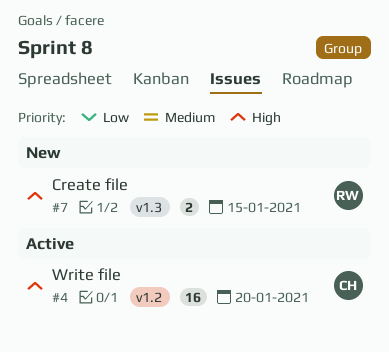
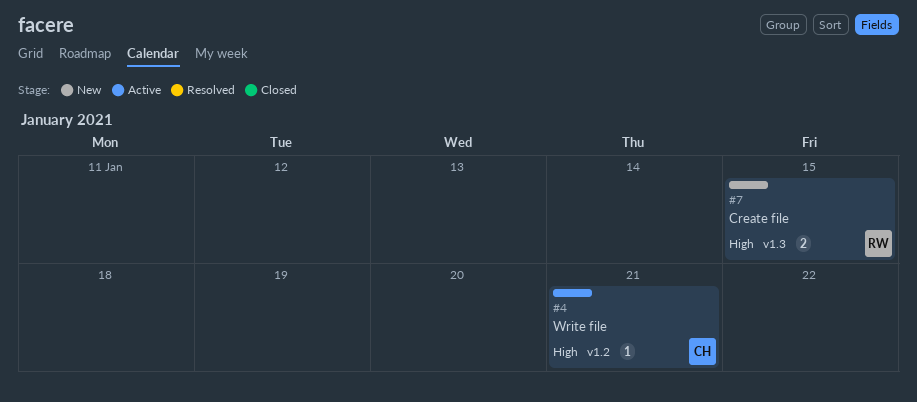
#4, estimate: 16 -> 1
#4, due: Jan 20 -> Jan 21

